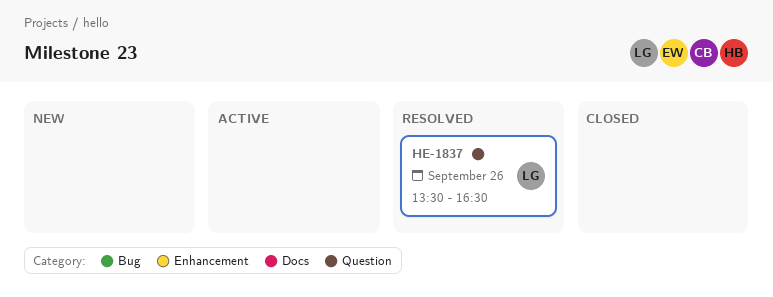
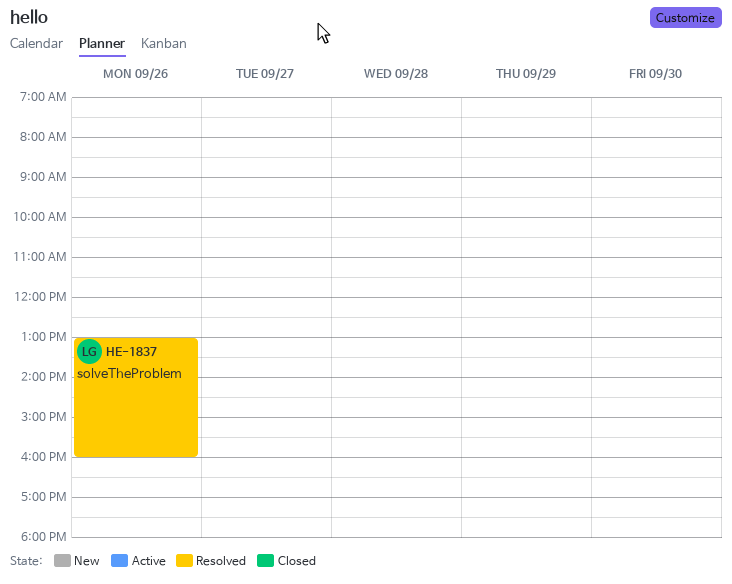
HE-1837, begins: 13:30 -> 13:00
HE-1837, ends: 16:30 -> 16:00

